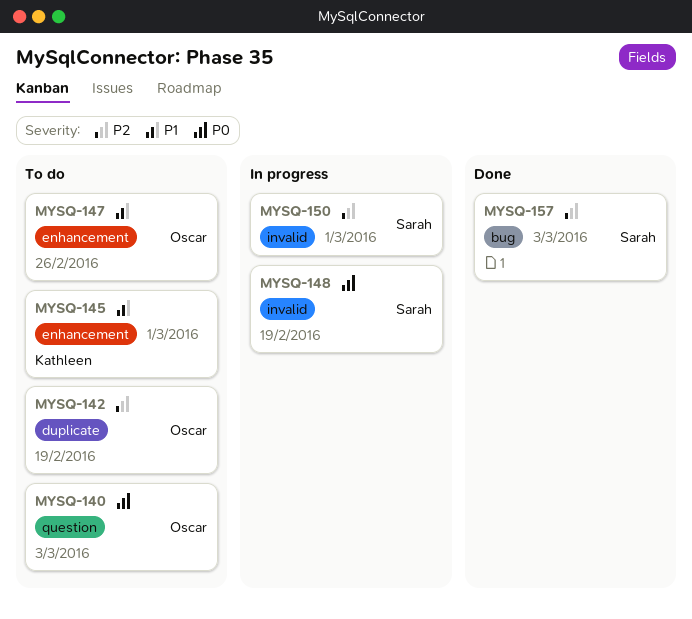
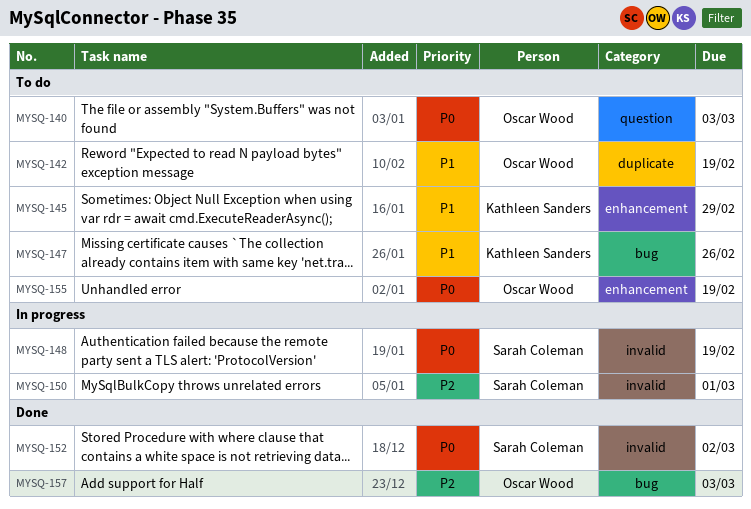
MYSQ-142, priority: P2 -> P1
MYSQ-145, due: Mar 1 -> Feb 29
MYSQ-147, owner: Oscar Wood -> Kathleen Sanders
MYSQ-147, label: enhancement -> bug
MYSQ-152: none -> present
MYSQ-155: none -> present
MYSQ-157, owner: Sarah Coleman -> Oscar Wood

